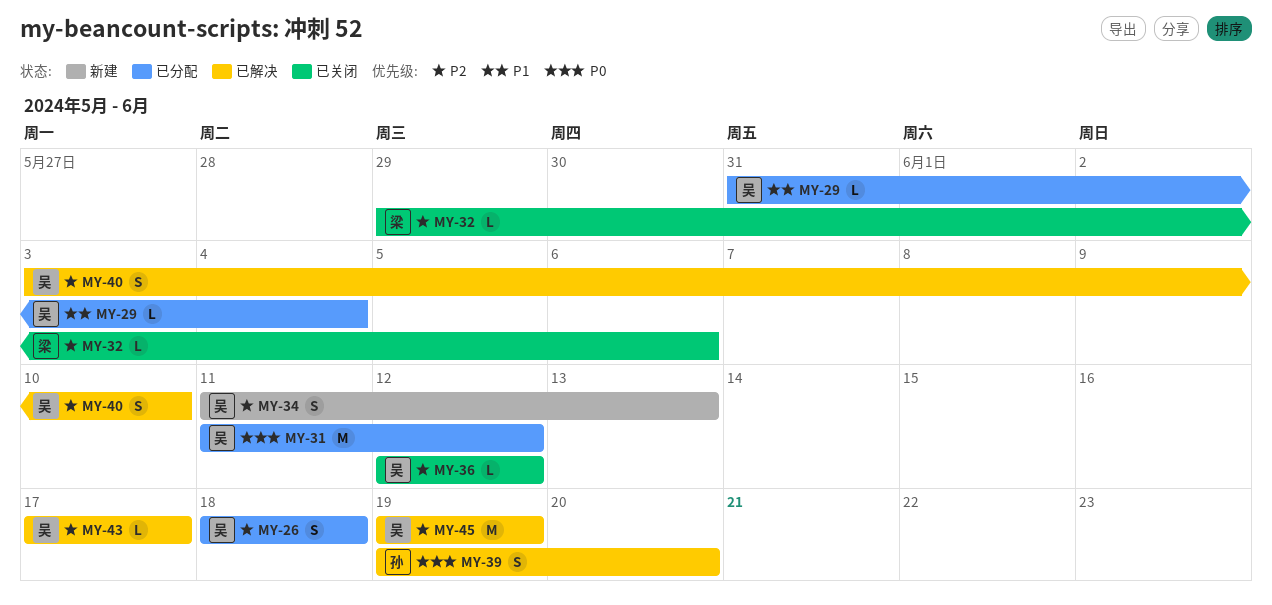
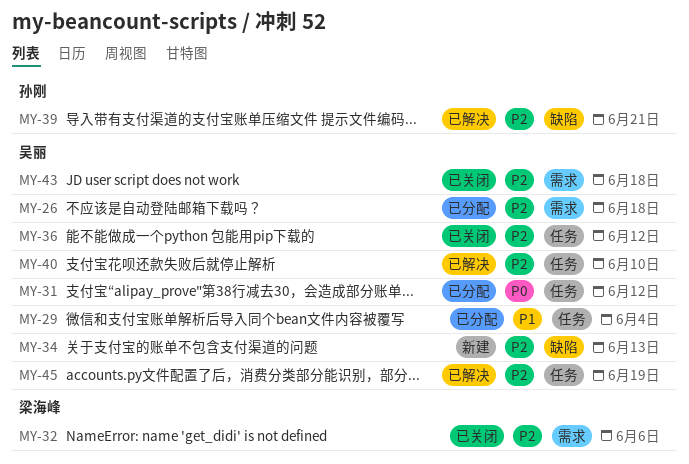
MY-39, priority: P0 -> P2
MY-39, due: Jun 20 -> Jun 21
MY-43, status: 已解决 -> 已关闭
MY-43, due: Jun 17 -> Jun 18

